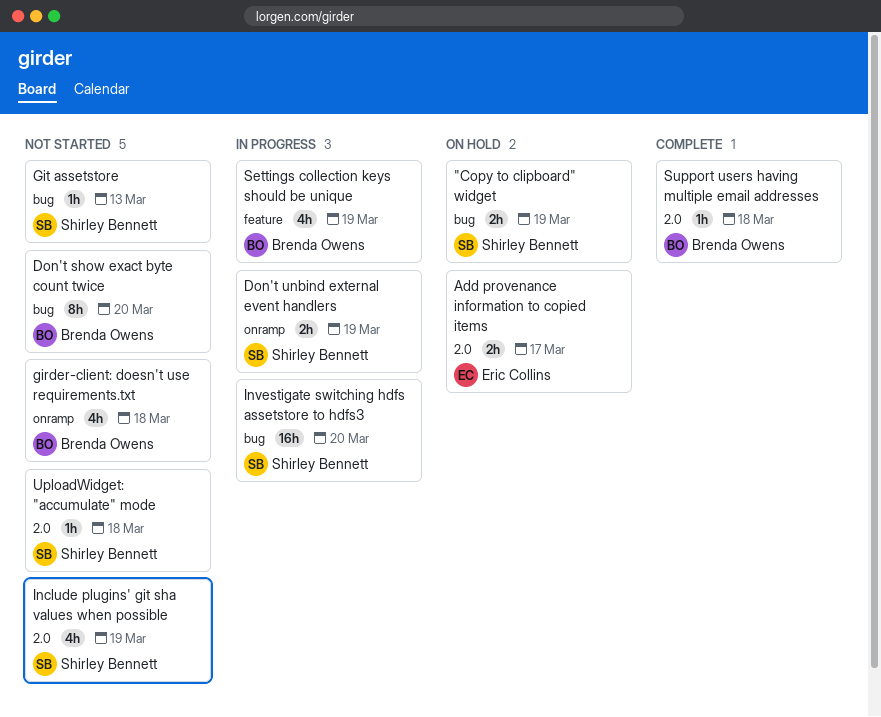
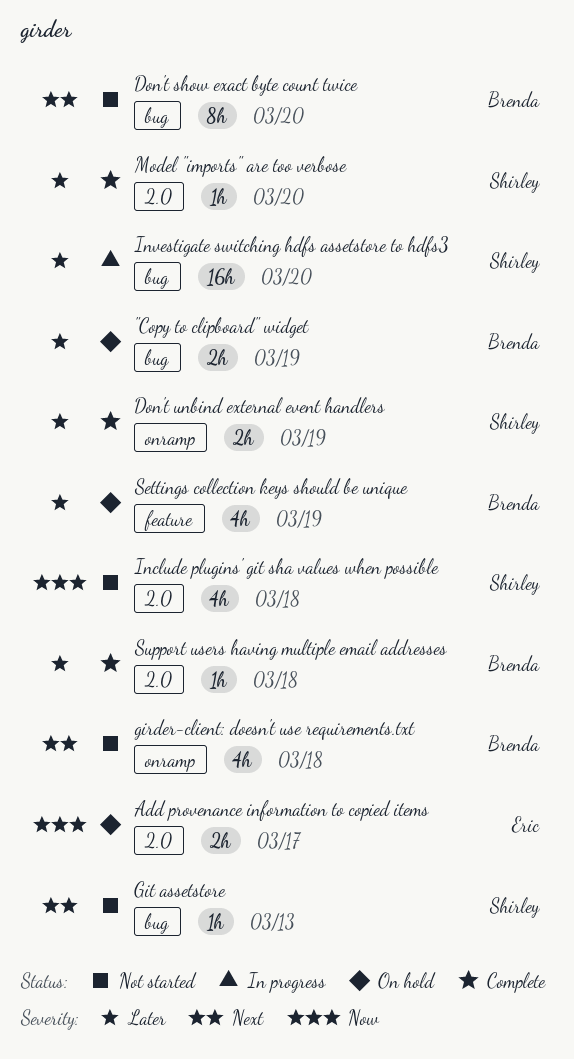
"Copy to clipboard" widget, owner: Shirley Bennett -> Brenda Owens
Don't unbind external event handlers, status: In progress -> Complete
Include plugins' git sha values when possible, due: Mar 19 -> Mar 18
Model "imports" are too verbose: none -> present
Settings collection keys should be unique, status: In progress -> On hold
UploadWidget: "accumulate" mode: present -> none

